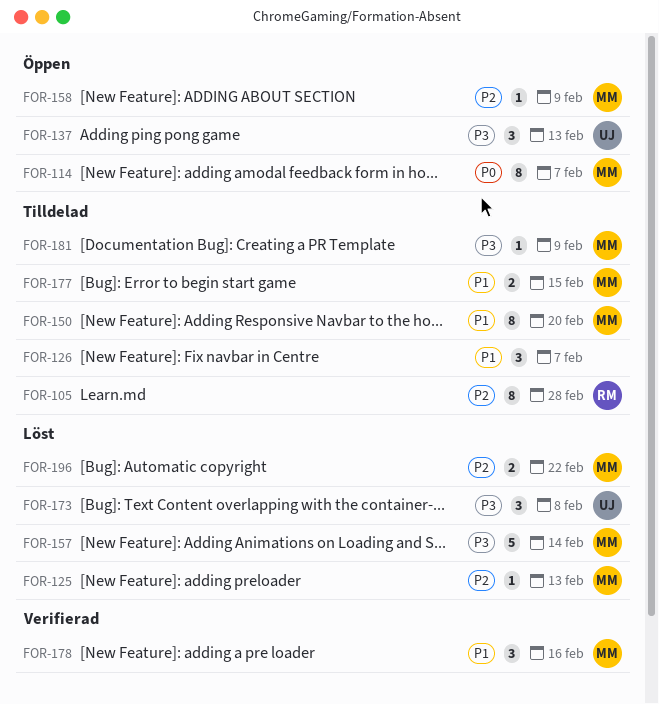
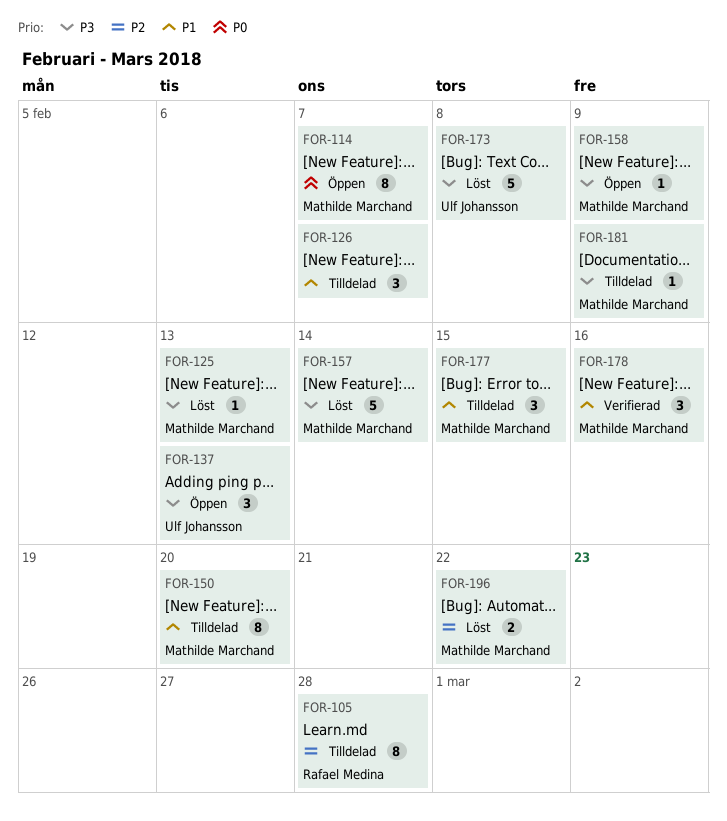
FOR-125, priority: P2 -> P3
FOR-158, priority: P2 -> P3
FOR-173, estimate: 3 -> 5
FOR-177, estimate: 2 -> 3

